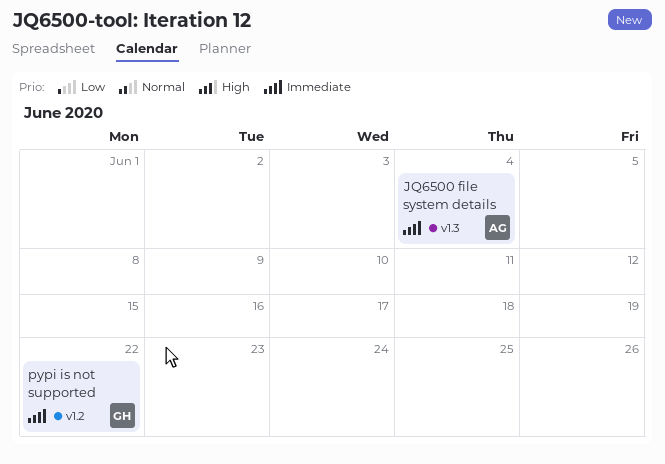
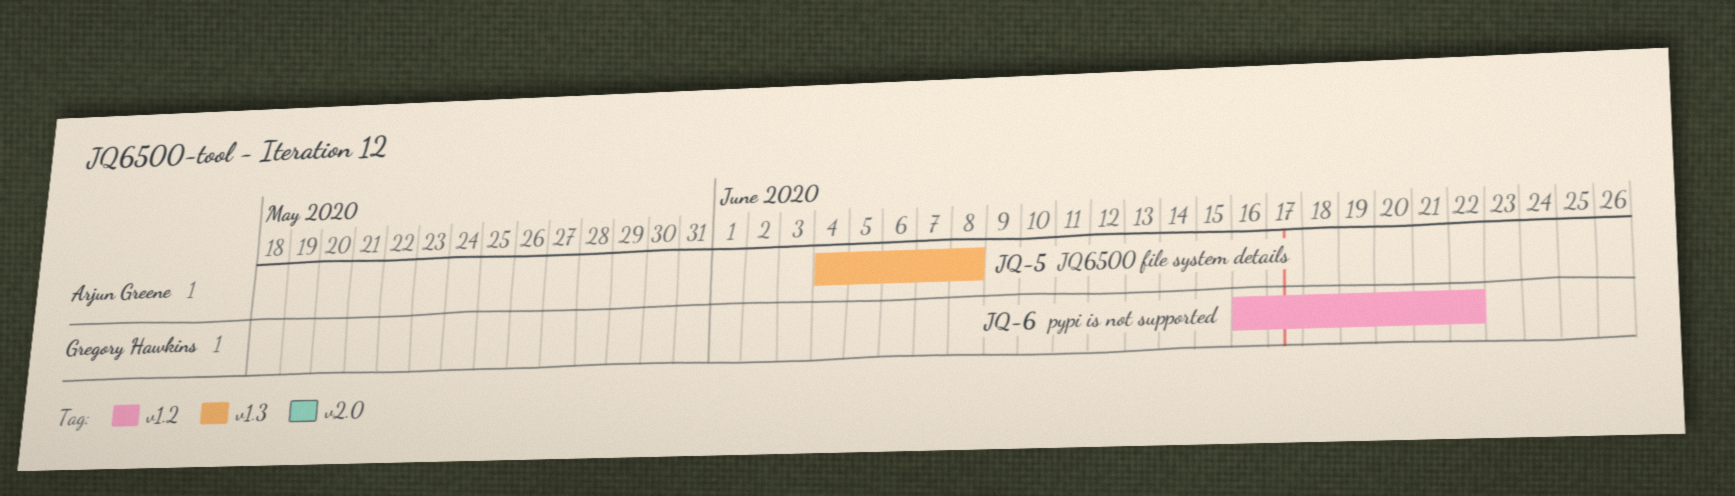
JQ6500 file system details, due: Jun 4 -> Jun 8

